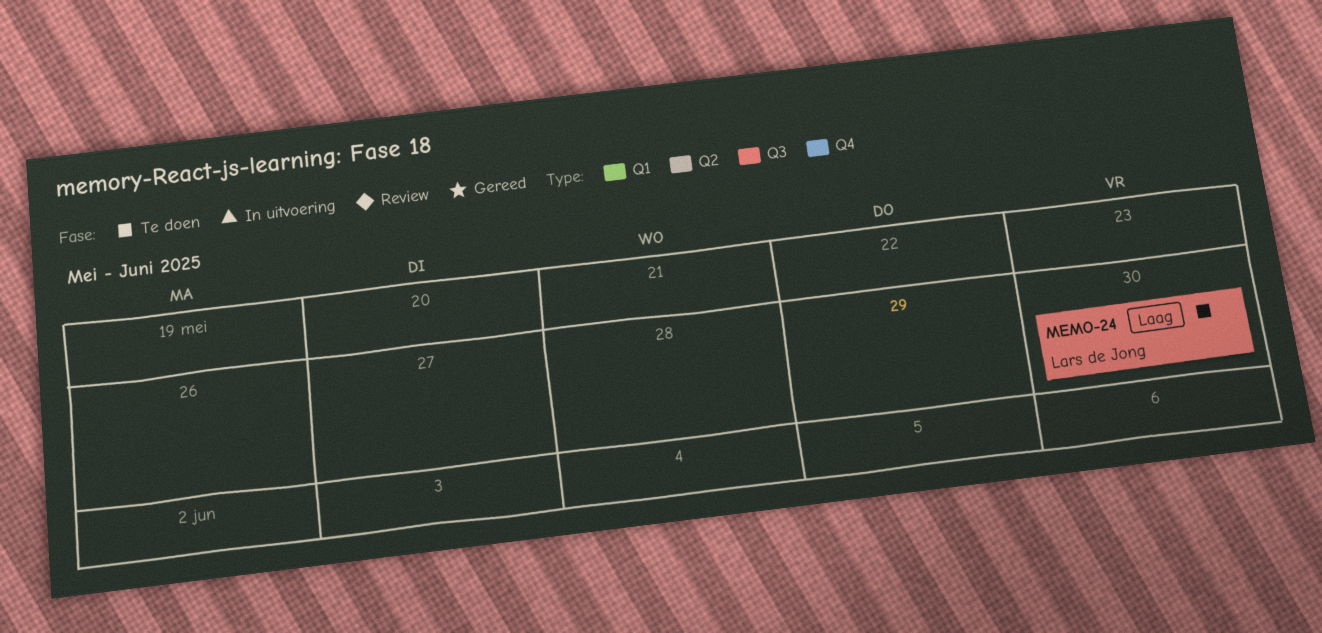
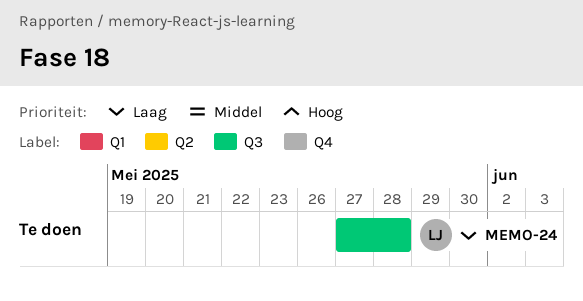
MEMO-24, due: May 30 -> May 28

